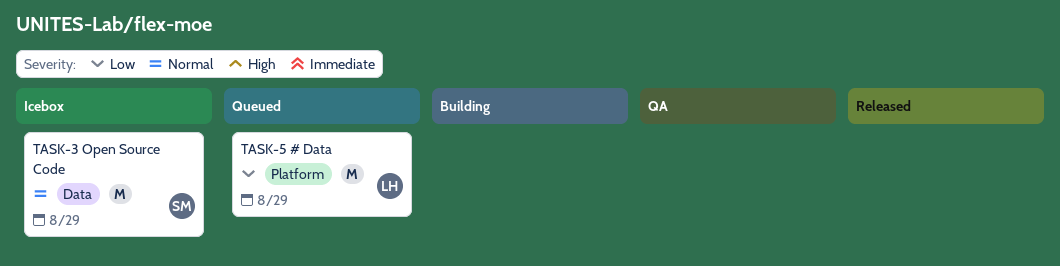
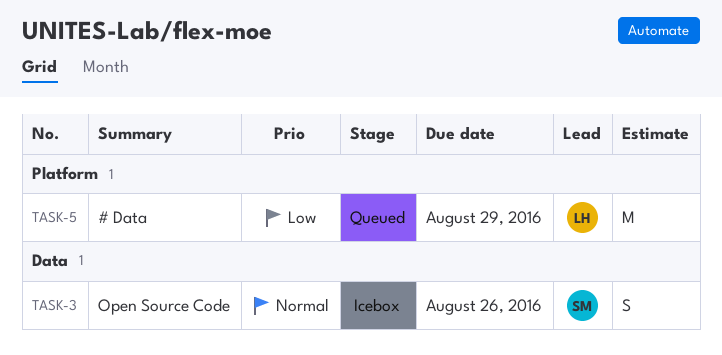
TASK-3, estimate: M -> S
TASK-3, due: Aug 29 -> Aug 26

